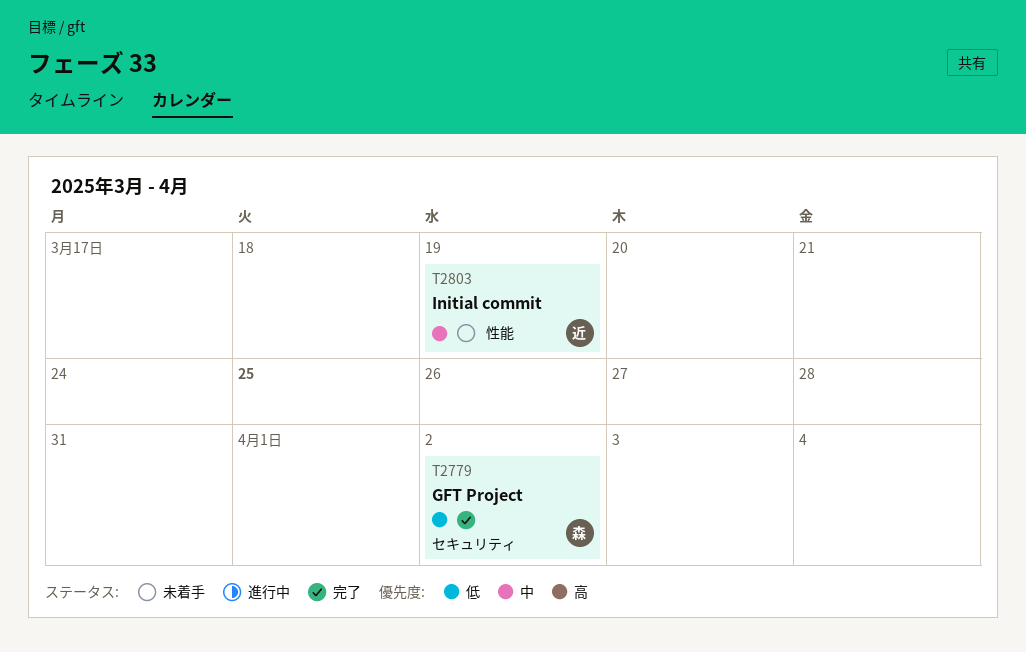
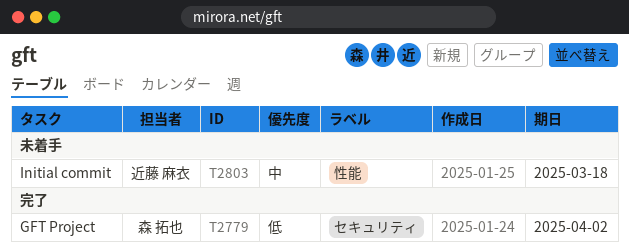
T2803, due: Mar 19 -> Mar 18

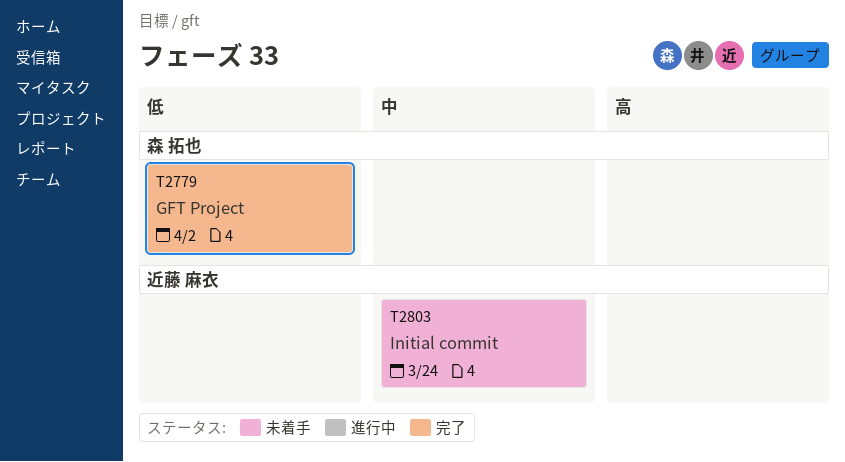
T2803, due: Mar 18 -> Mar 24

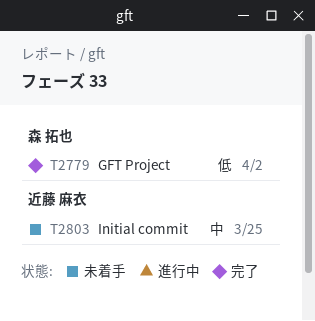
T2803, due: Mar 24 -> Mar 25

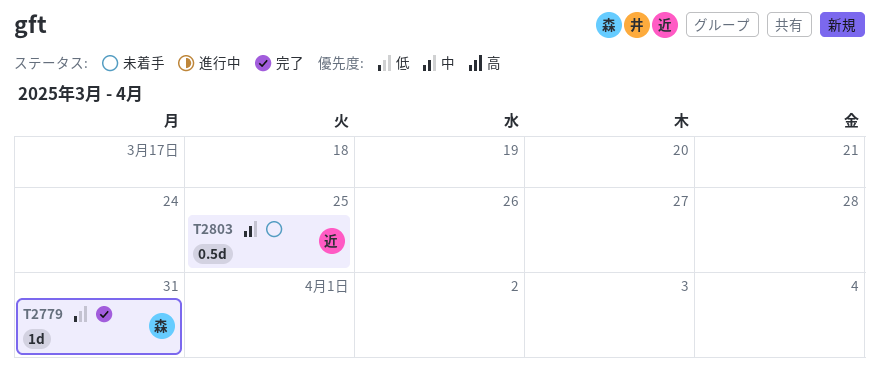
T2779, due: Apr 2 -> Mar 31

